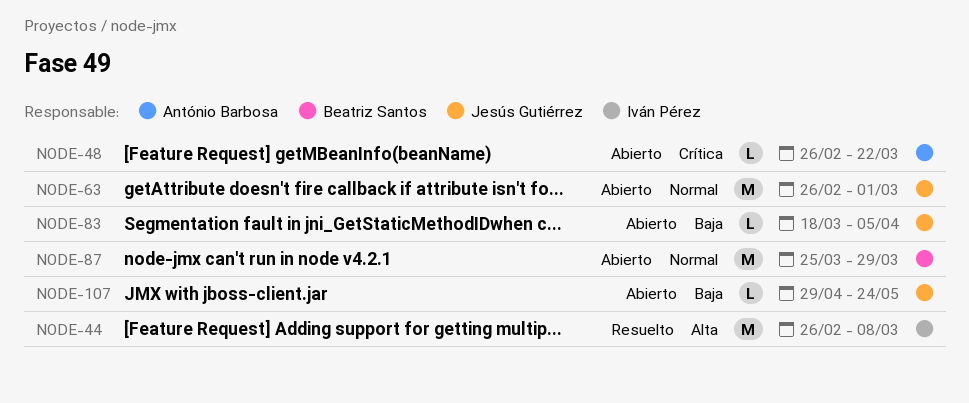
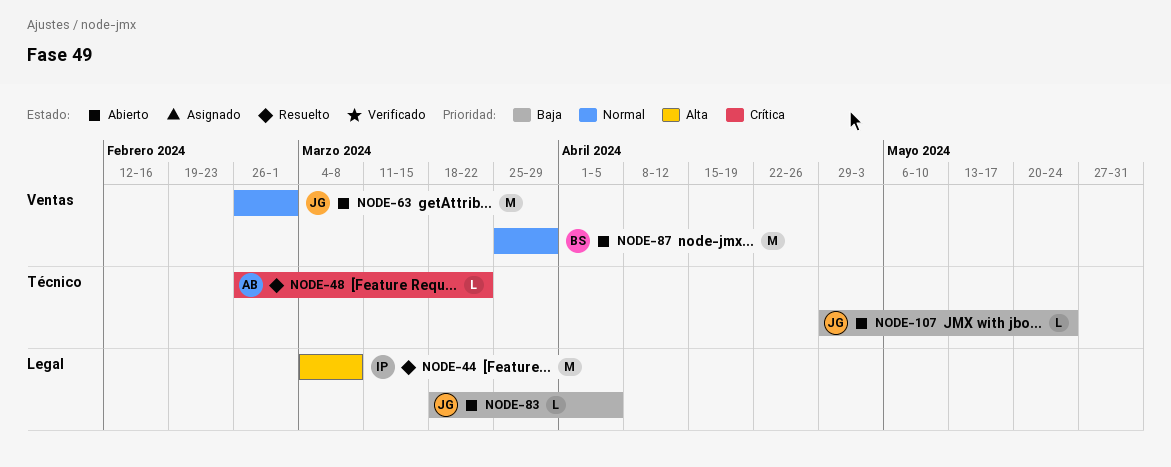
NODE-44, start: Feb 26 -> Mar 4
NODE-48, status: Abierto -> Resuelto

